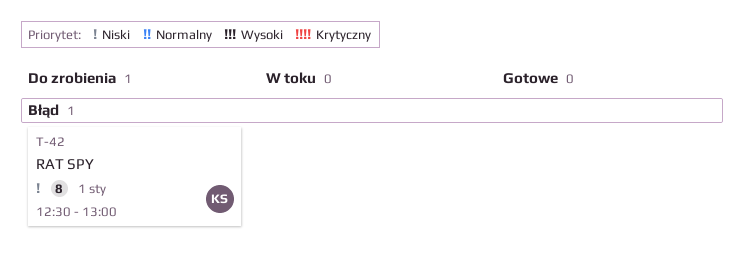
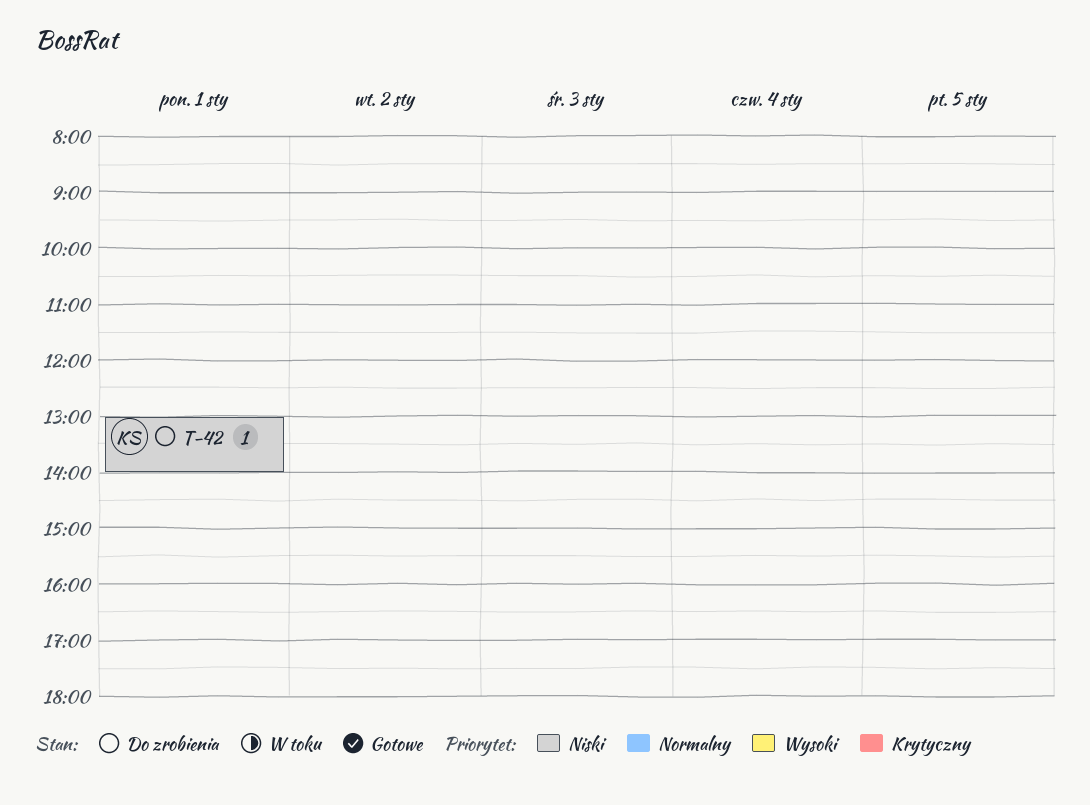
T-42, estimate: 8 -> 1
T-42, begins: 12:30 -> 13:00
T-42, ends: 13:00 -> 14:00

